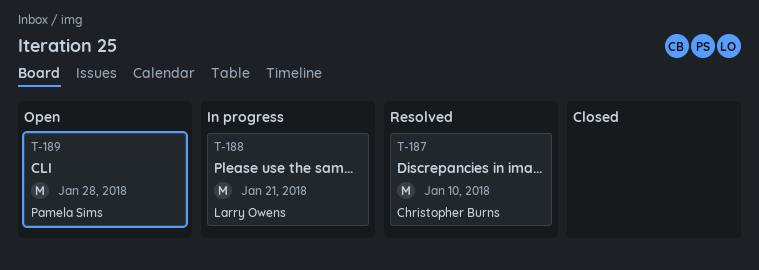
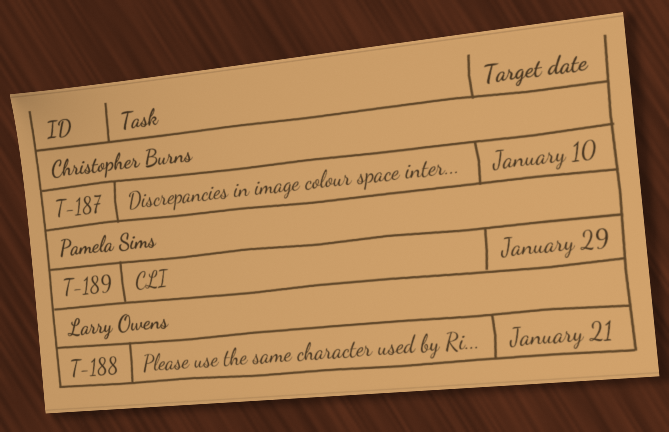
T-189, due: Jan 28 -> Jan 29

